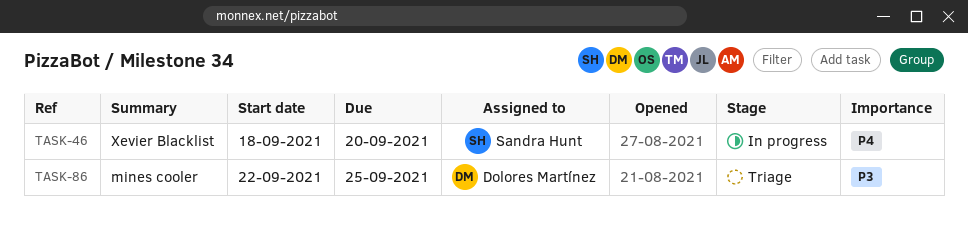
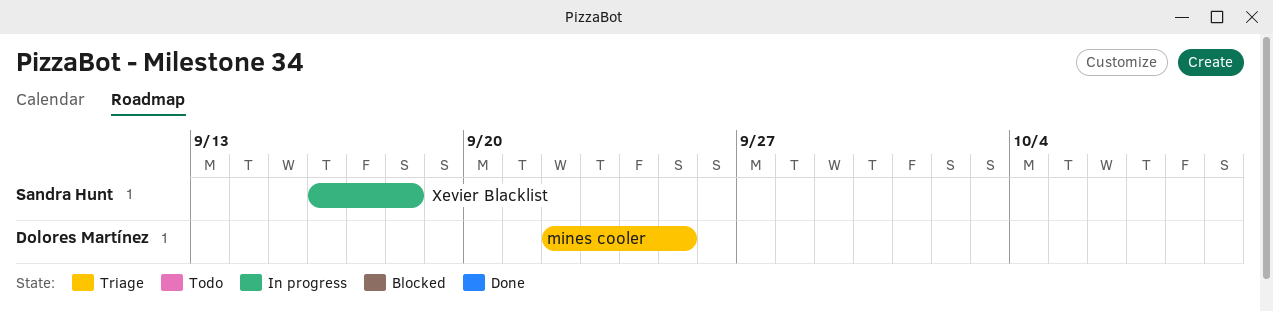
Xevier Blacklist, start: Sep 18 -> Sep 16
Xevier Blacklist, due: Sep 20 -> Sep 18

